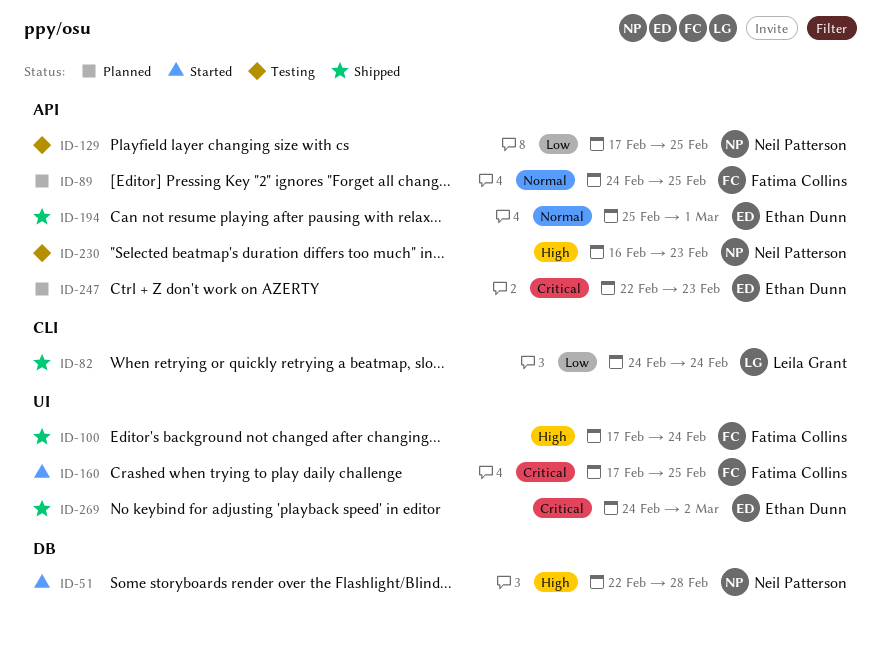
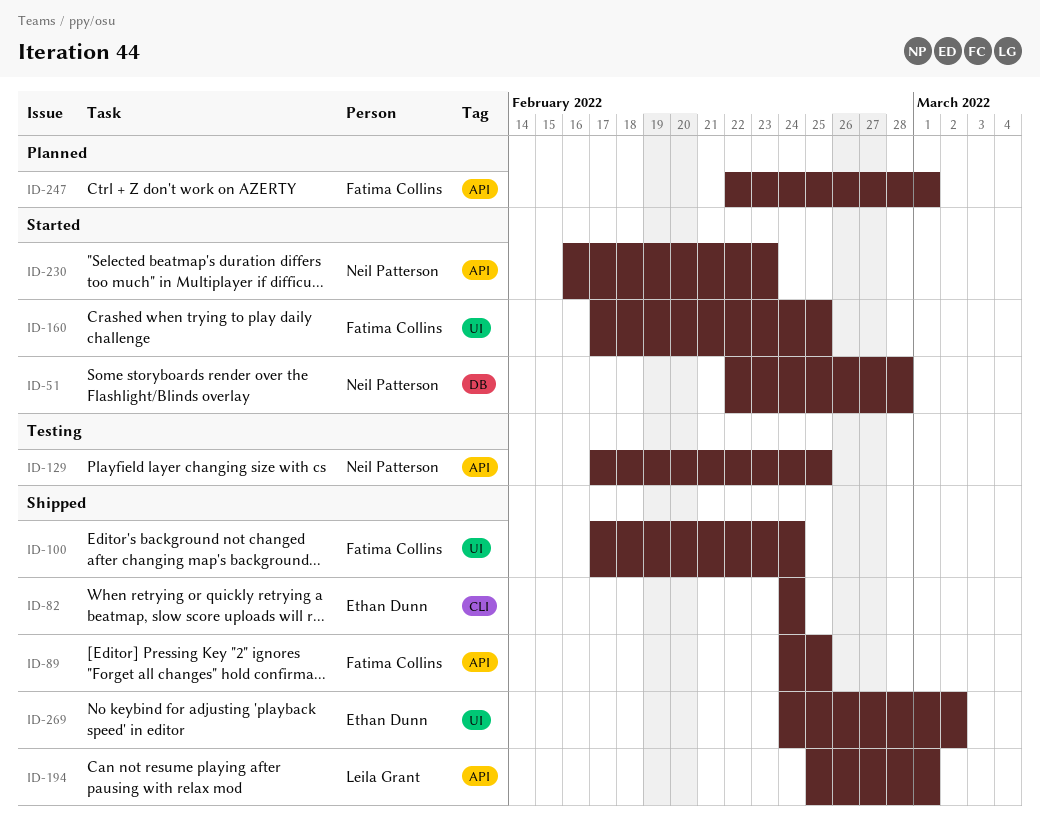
ID-82, owner: Leila Grant -> Ethan Dunn
ID-89, status: Planned -> Shipped
ID-194, owner: Ethan Dunn -> Leila Grant
ID-230, status: Testing -> Started
ID-247, owner: Ethan Dunn -> Fatima Collins
ID-247, due: Feb 23 -> Mar 1

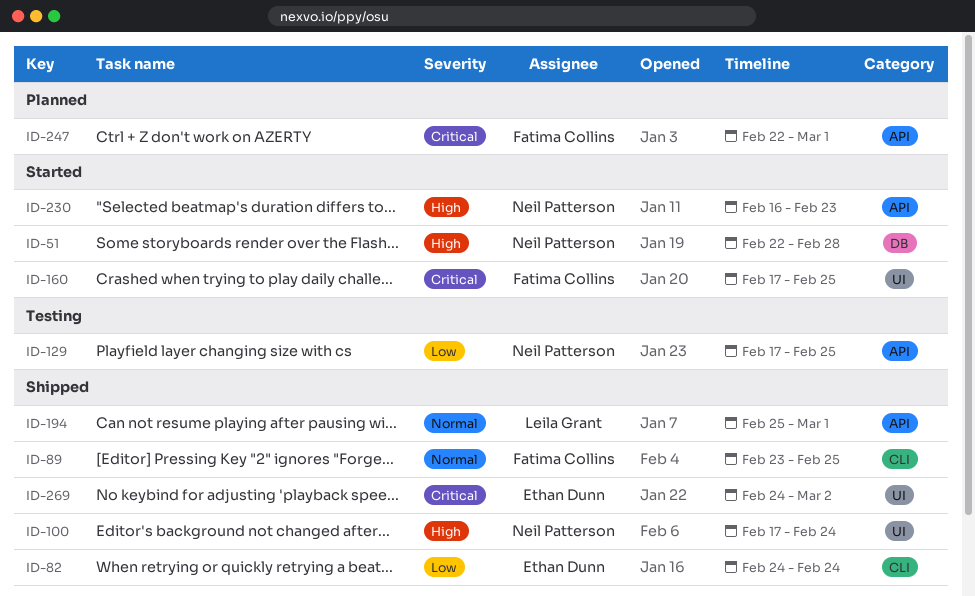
ID-89, label: API -> CLI
ID-89, start: Feb 24 -> Feb 23
ID-100, owner: Fatima Collins -> Neil Patterson

